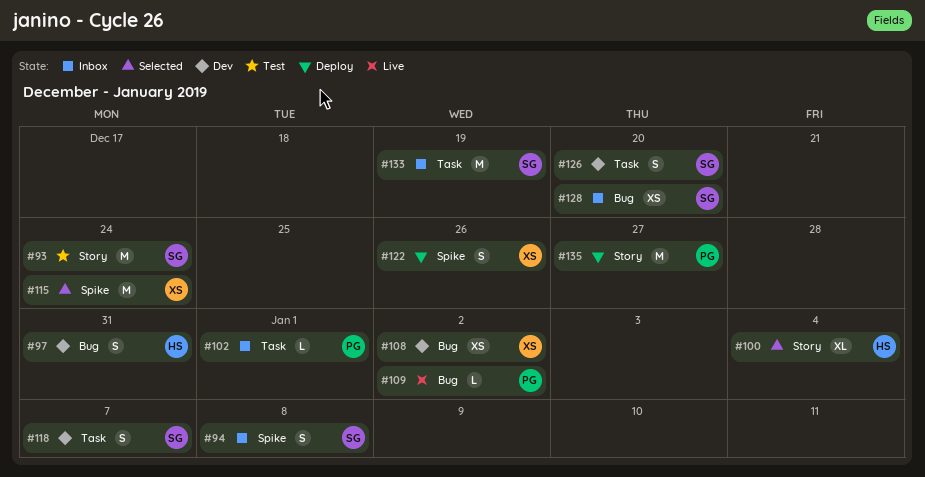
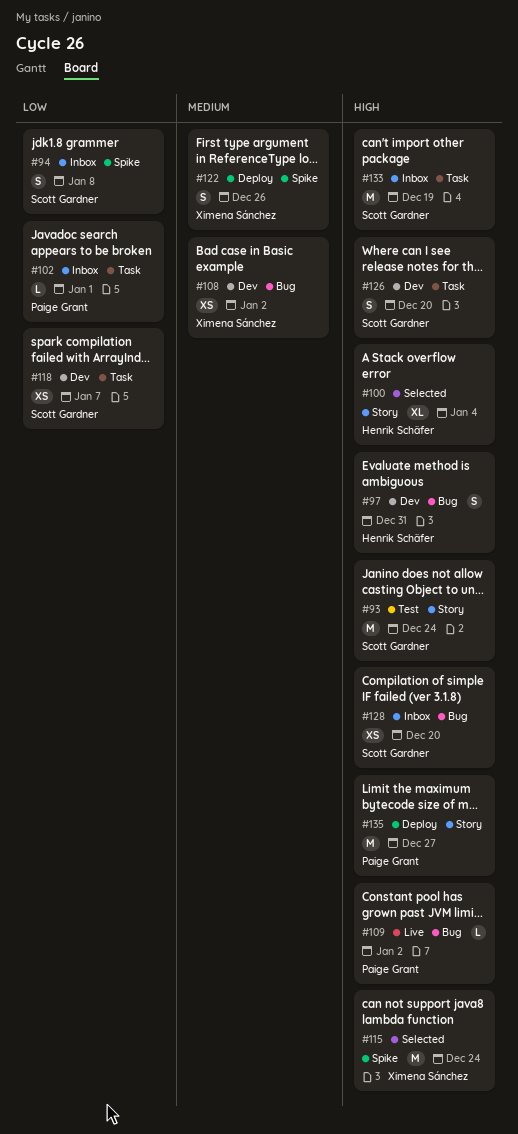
#118, estimate: S -> XS

